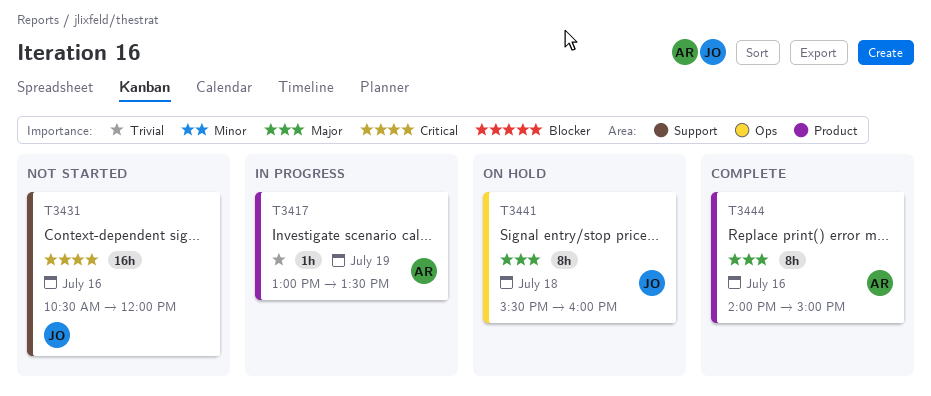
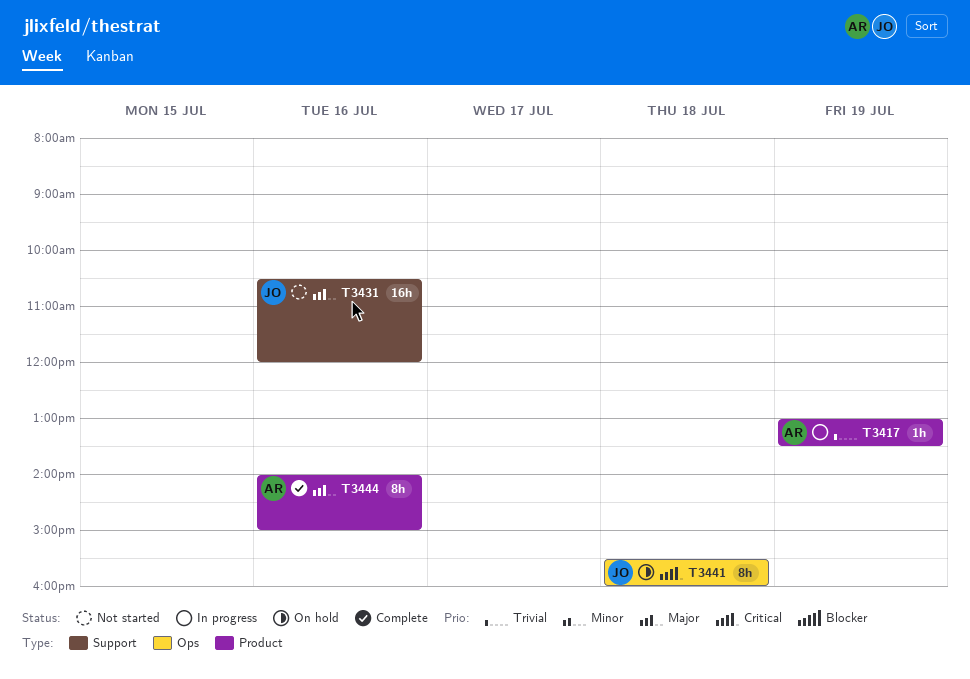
T3431, priority: Critical -> Major
T3441, priority: Major -> Critical

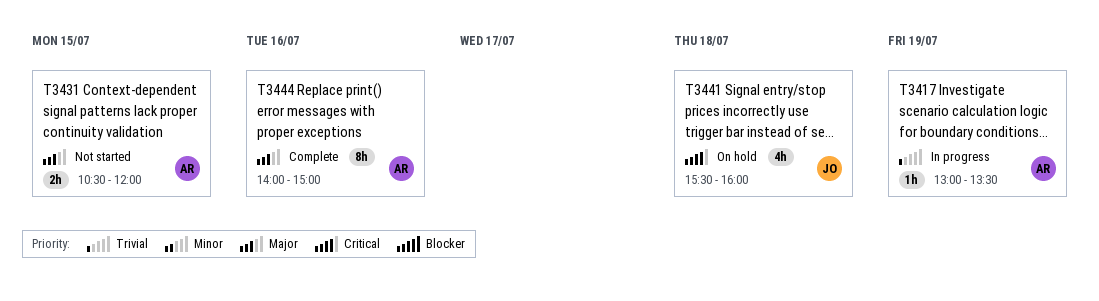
T3431, owner: JO -> AR
T3431, estimate: 16h -> 2h
T3431, day: Jul 16 -> Jul 15
T3441, estimate: 8h -> 4h

